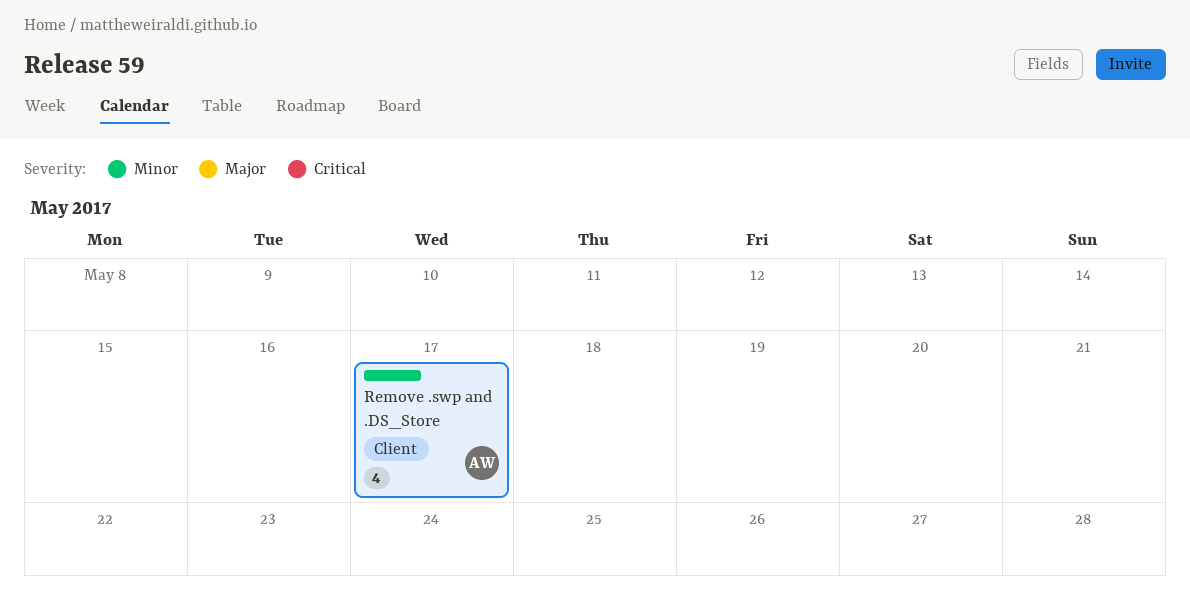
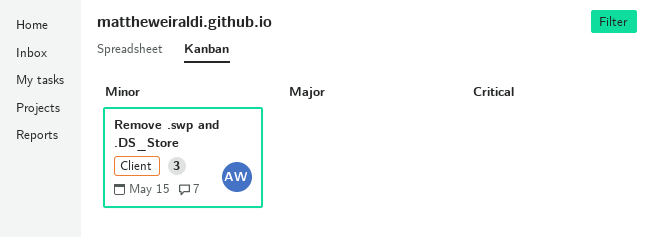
Remove .swp and .DS_Store, estimate: 4 -> 3
Remove .swp and .DS_Store, due: May 17 -> May 15

